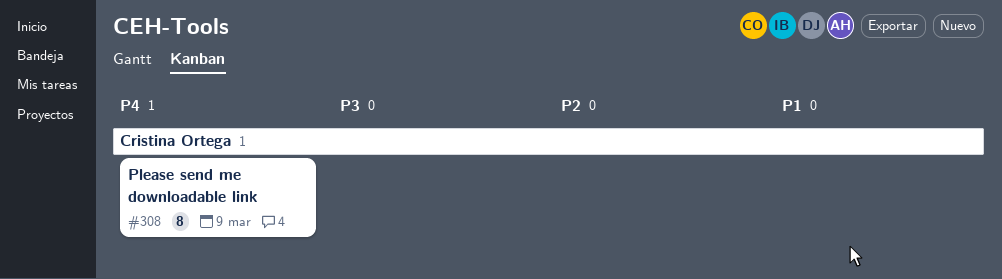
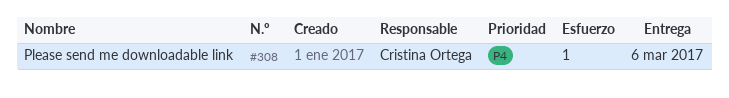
#308, estimate: 8 -> 1
#308, due: Mar 9 -> Mar 6

